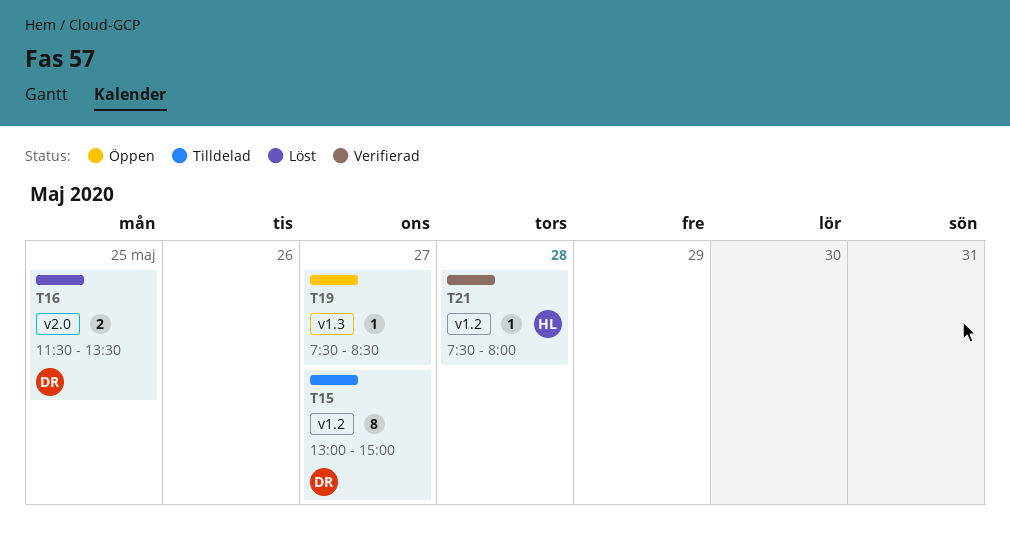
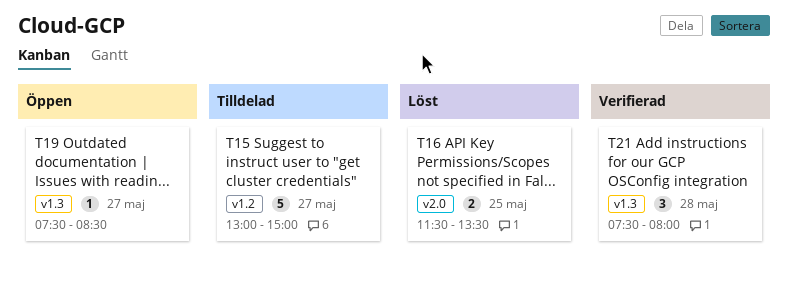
T15, estimate: 8 -> 5
T21, label: v1.2 -> v1.3
T21, estimate: 1 -> 3

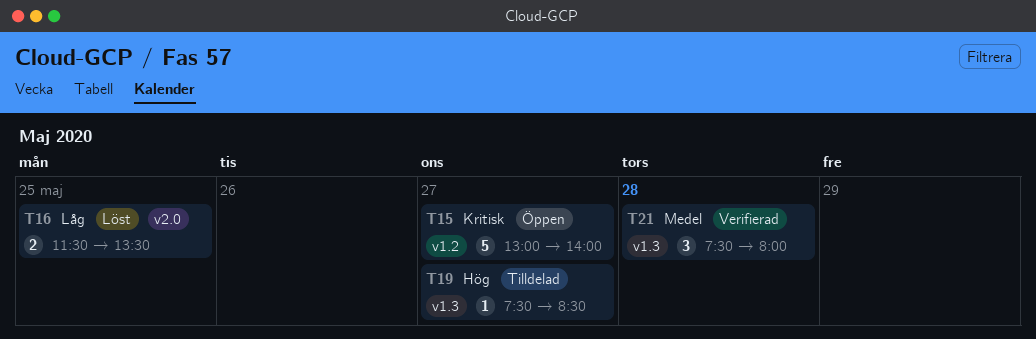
T15, status: Tilldelad -> Öppen
T15, ends: 15:00 -> 14:00
T19, status: Öppen -> Tilldelad

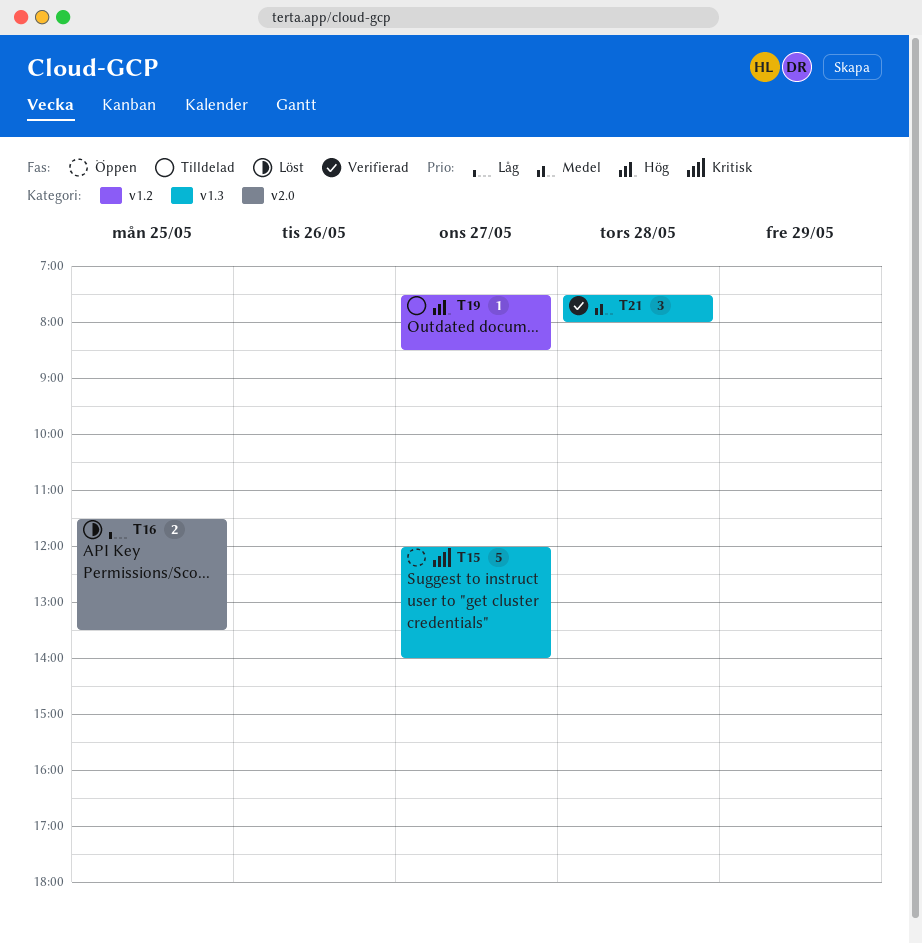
T15, label: v1.2 -> v1.3
T15, begins: 13:00 -> 12:00
T19, label: v1.3 -> v1.2

